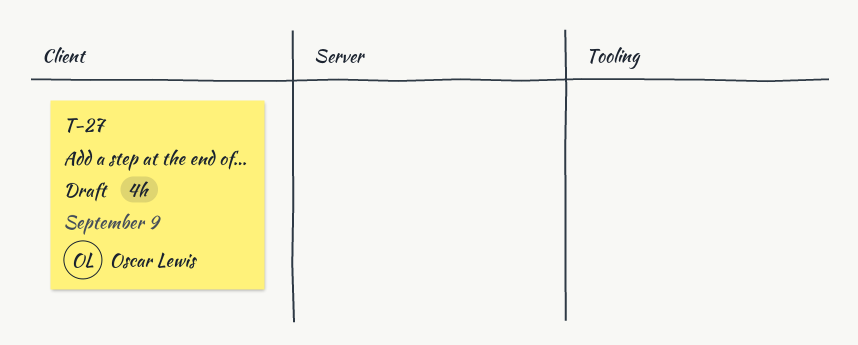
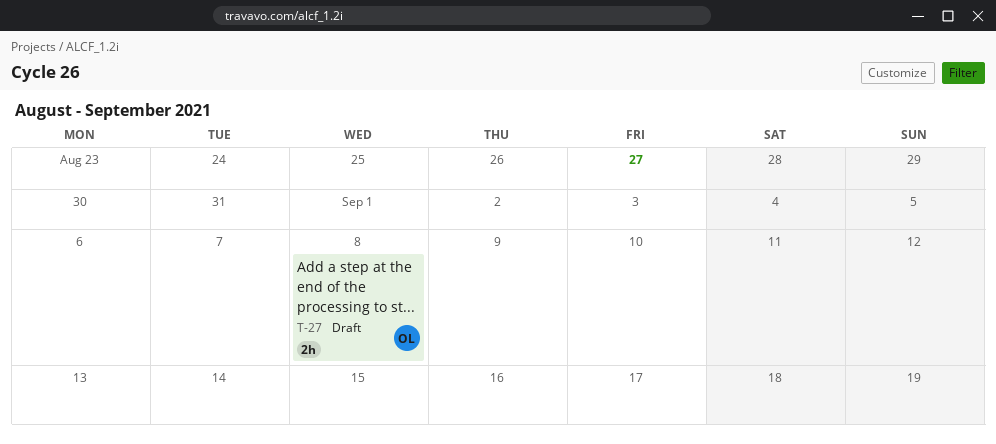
T-27, estimate: 4h -> 2h
T-27, due: Sep 9 -> Sep 8

